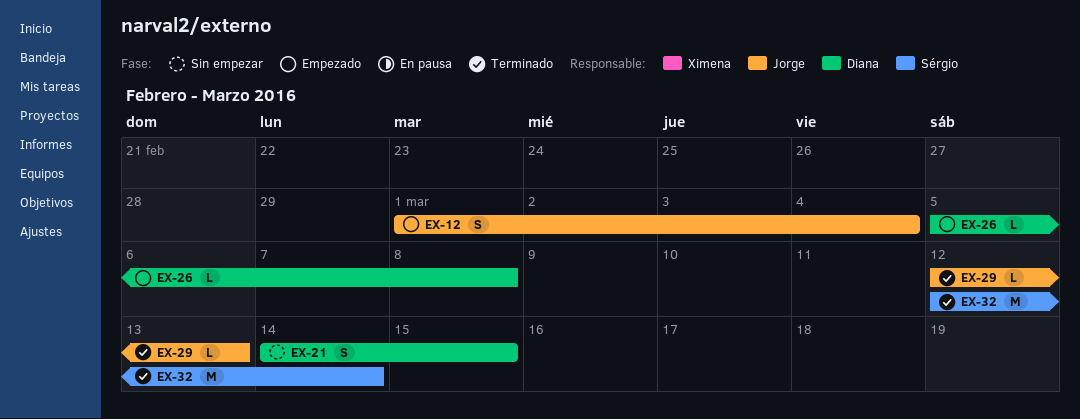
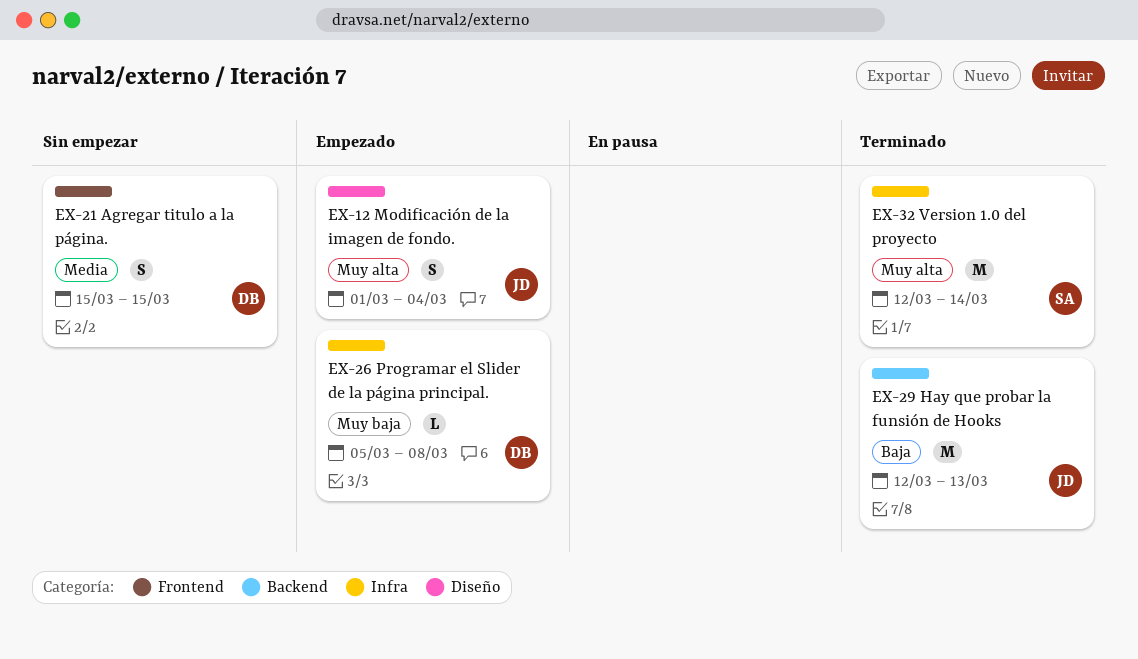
EX-21, start: Mar 14 -> Mar 15
EX-29, estimate: L -> M

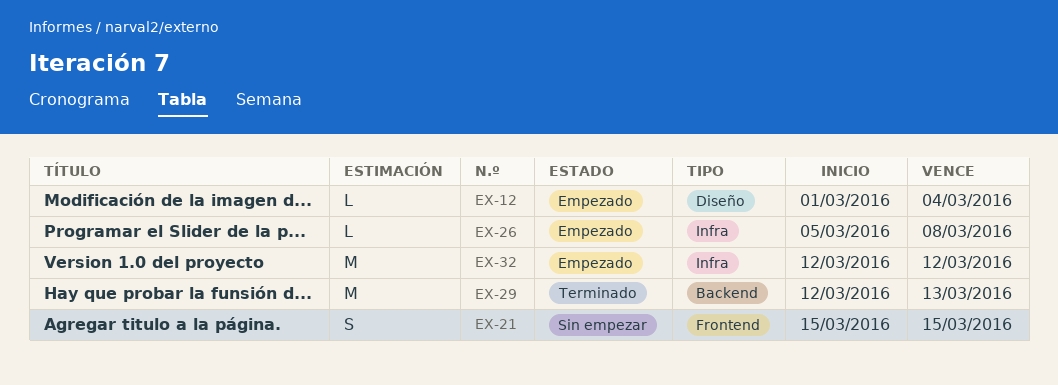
EX-12, estimate: S -> L
EX-32, status: Terminado -> Empezado
EX-32, due: Mar 14 -> Mar 12

